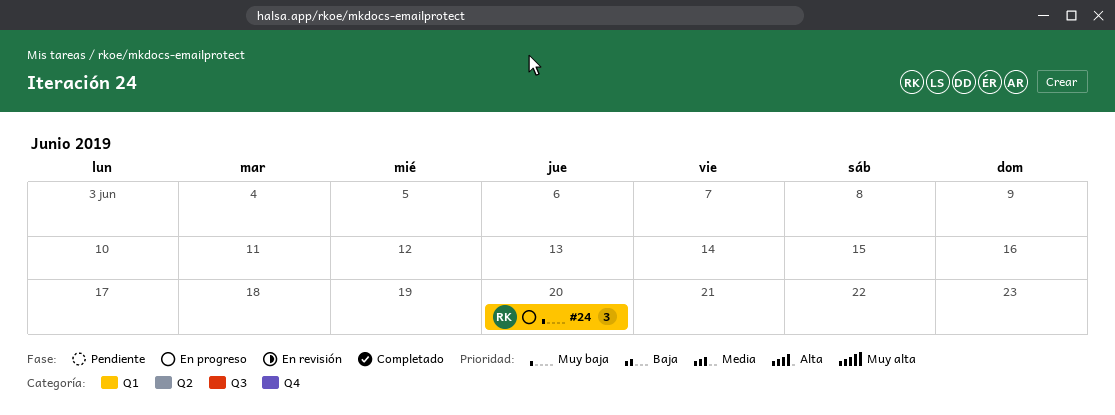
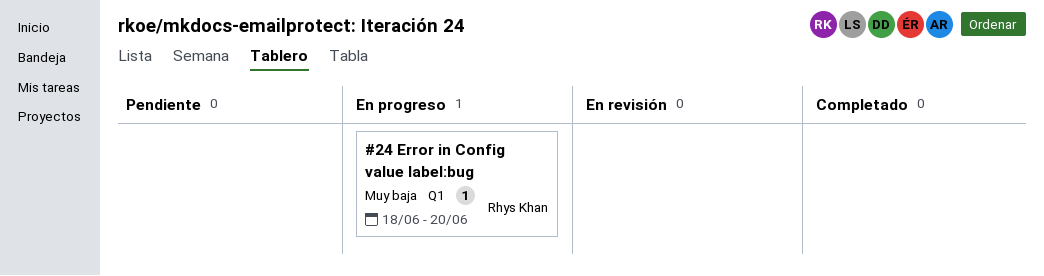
#24, estimate: 3 -> 1
#24, start: Jun 20 -> Jun 18

